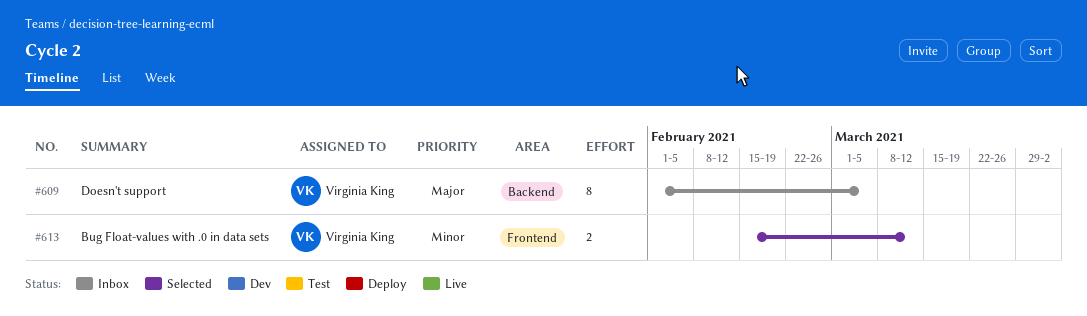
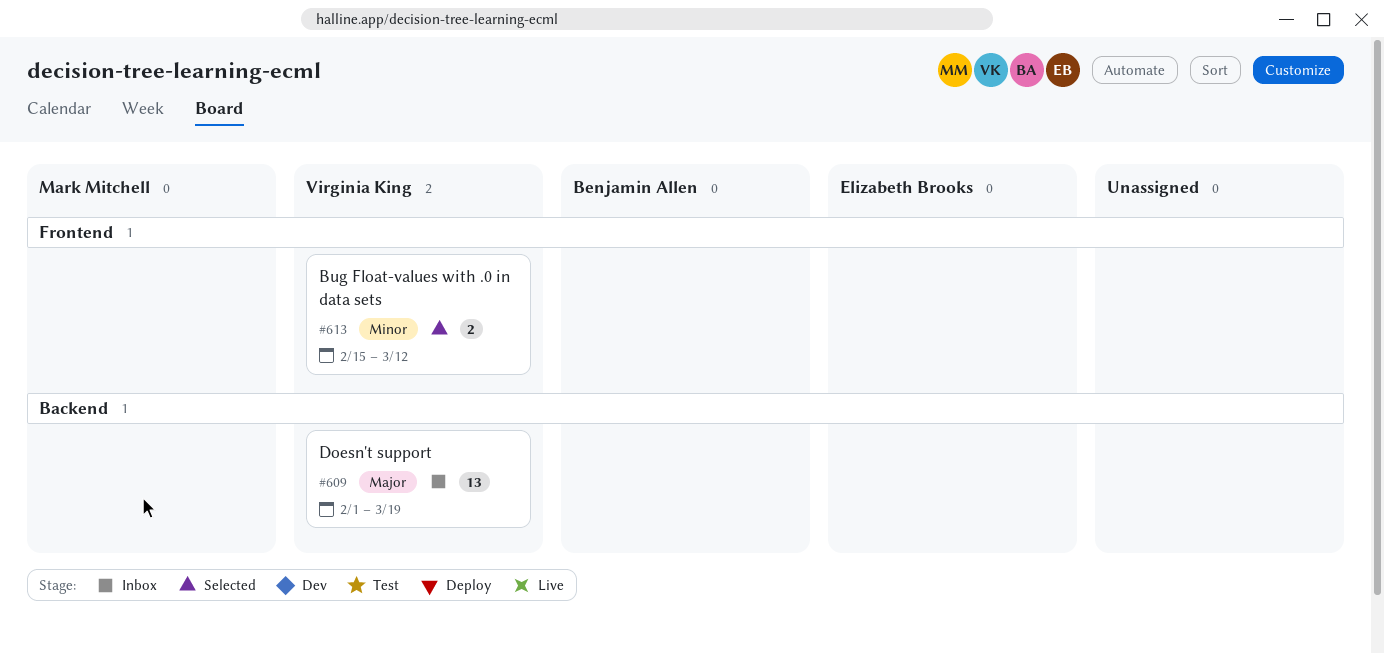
#609, estimate: 8 -> 13
#609, due: Mar 5 -> Mar 19

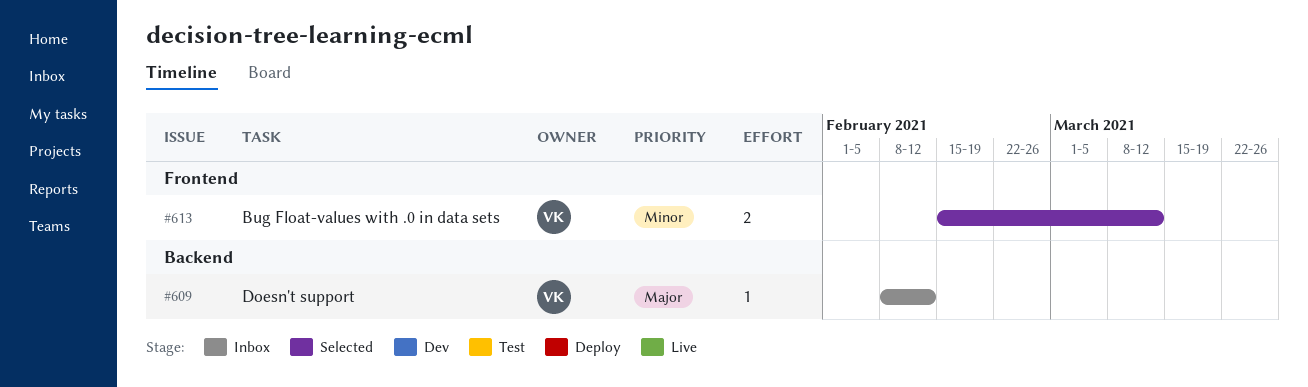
#609, estimate: 13 -> 1
#609, start: Feb 1 -> Feb 8
#609, due: Mar 19 -> Feb 12

